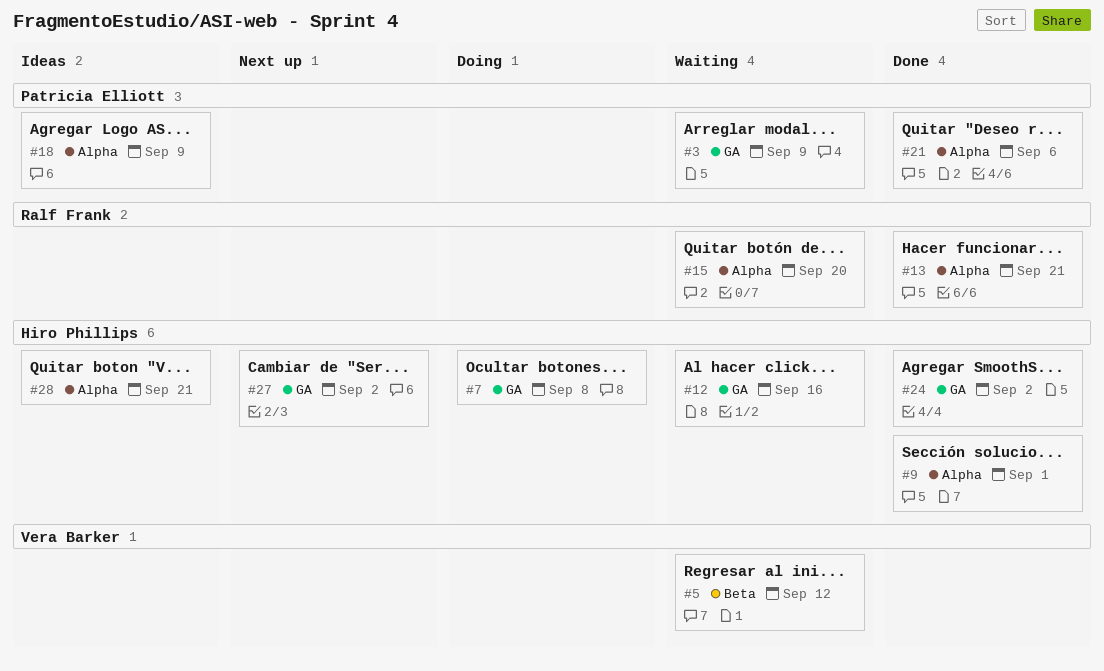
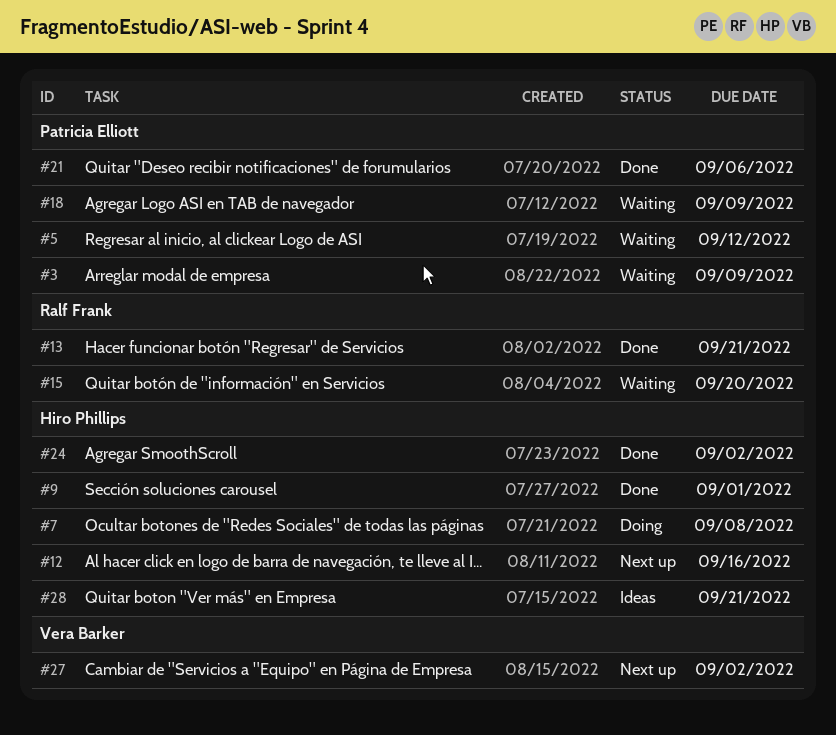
#5, owner: Vera Barker -> Patricia Elliott
#12, status: Waiting -> Next up
#18, status: Ideas -> Waiting
#27, owner: Hiro Phillips -> Vera Barker

